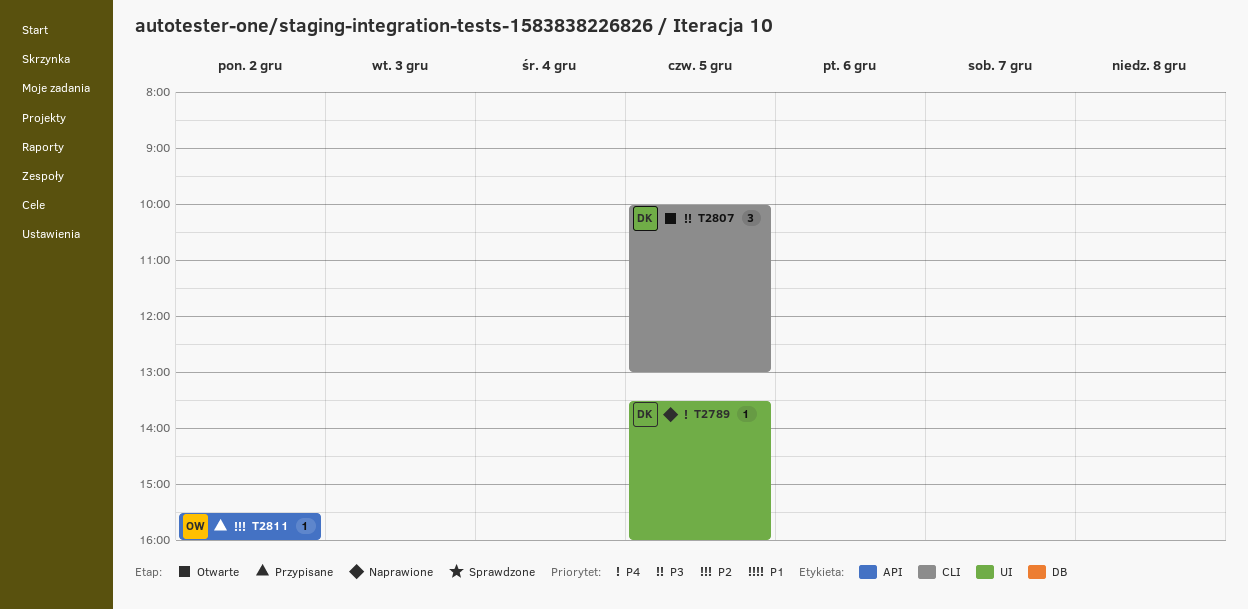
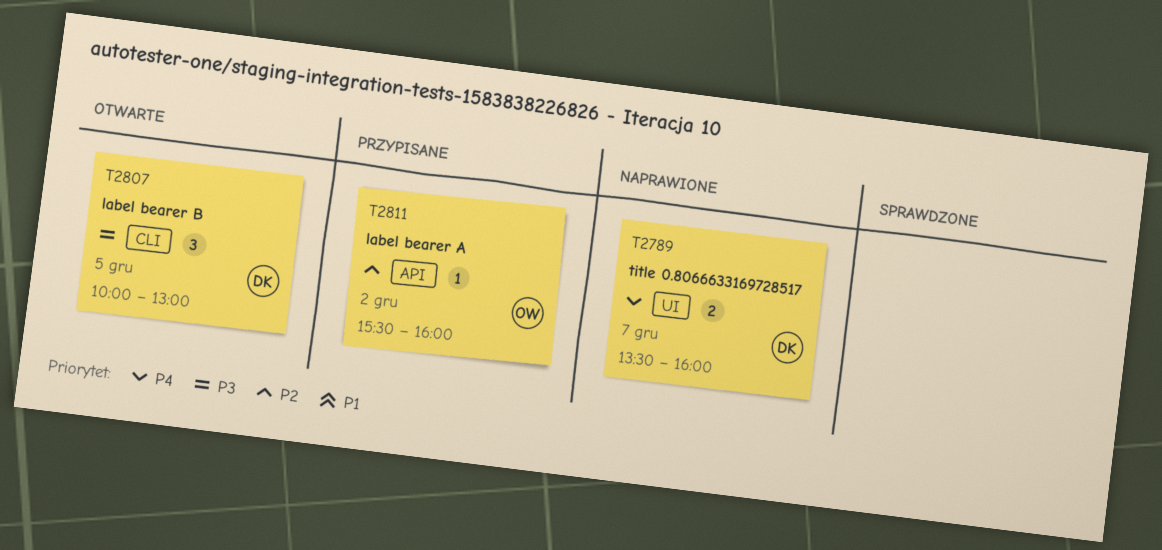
T2789, estimate: 1 -> 2
T2789, day: Dec 5 -> Dec 7

